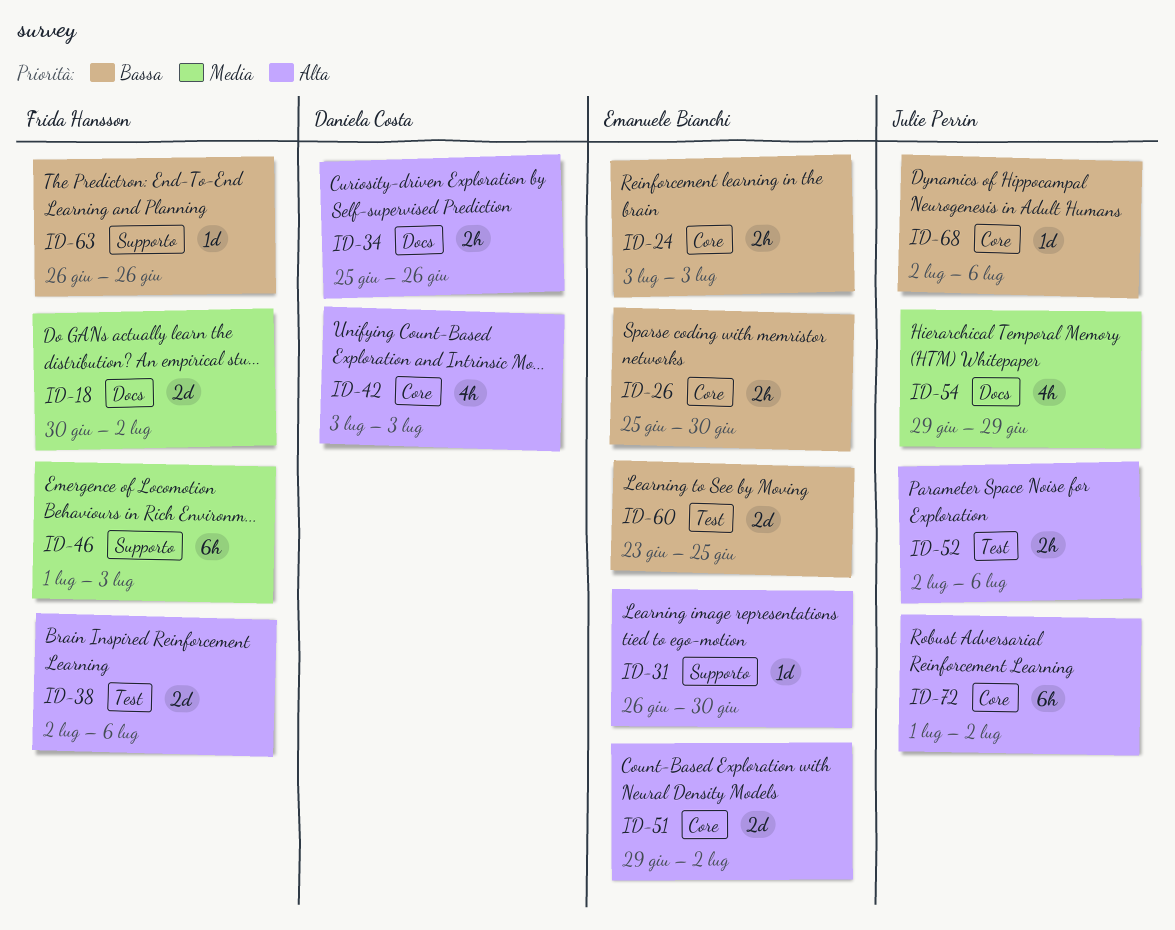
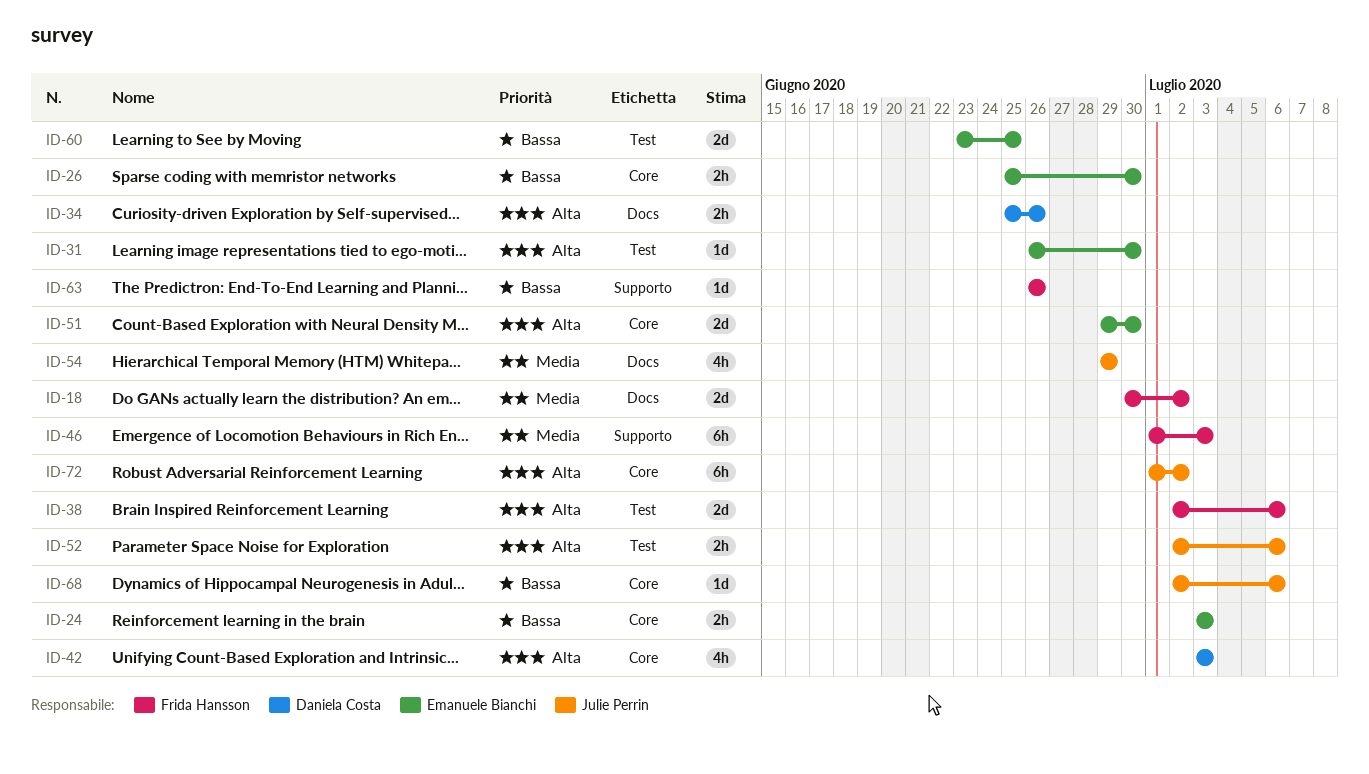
ID-31, label: Supporto -> Test
ID-51, due: Jul 2 -> Jun 30

